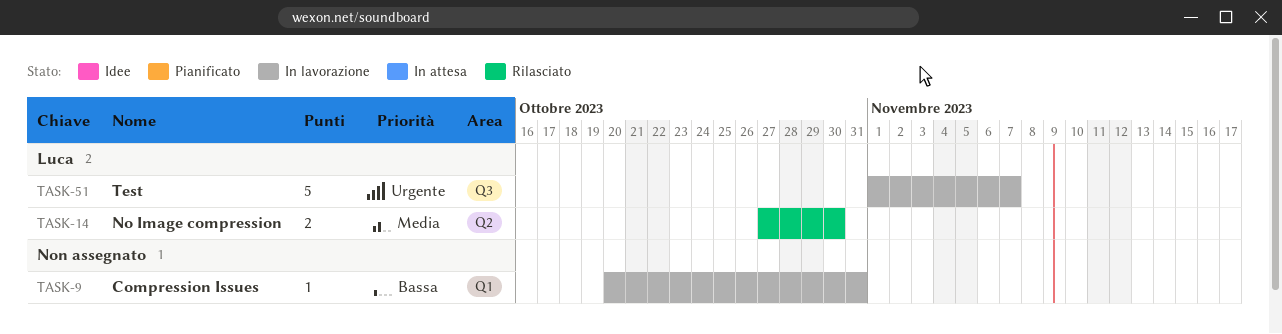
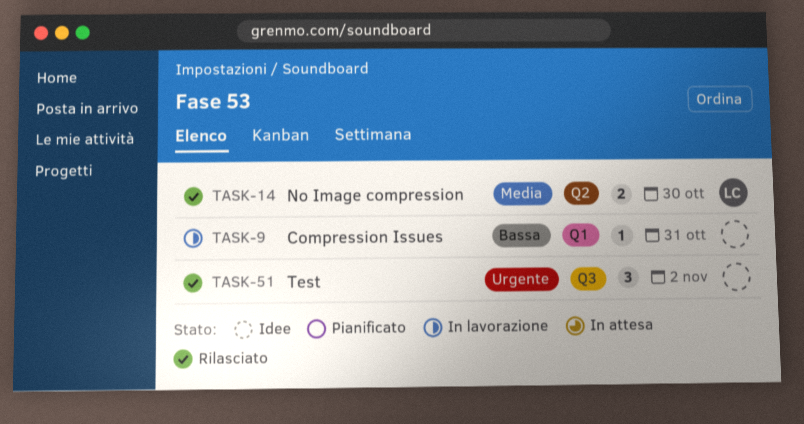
TASK-51, status: In lavorazione -> Rilasciato
TASK-51, owner: Luca -> none
TASK-51, estimate: 5 -> 3
TASK-51, due: Nov 7 -> Nov 2

